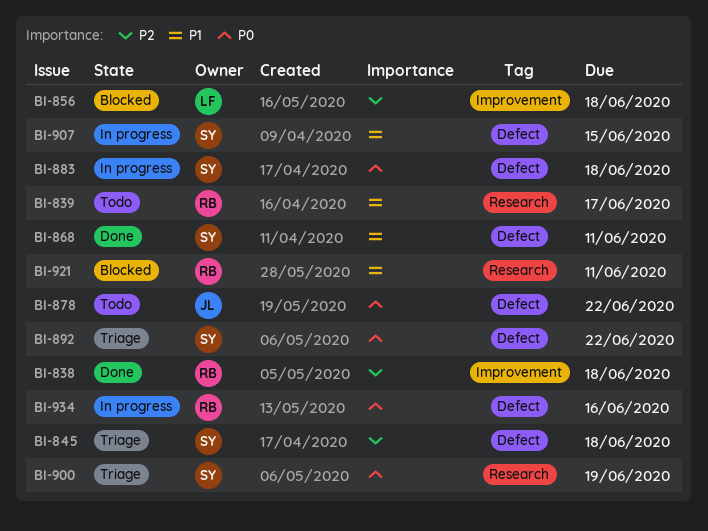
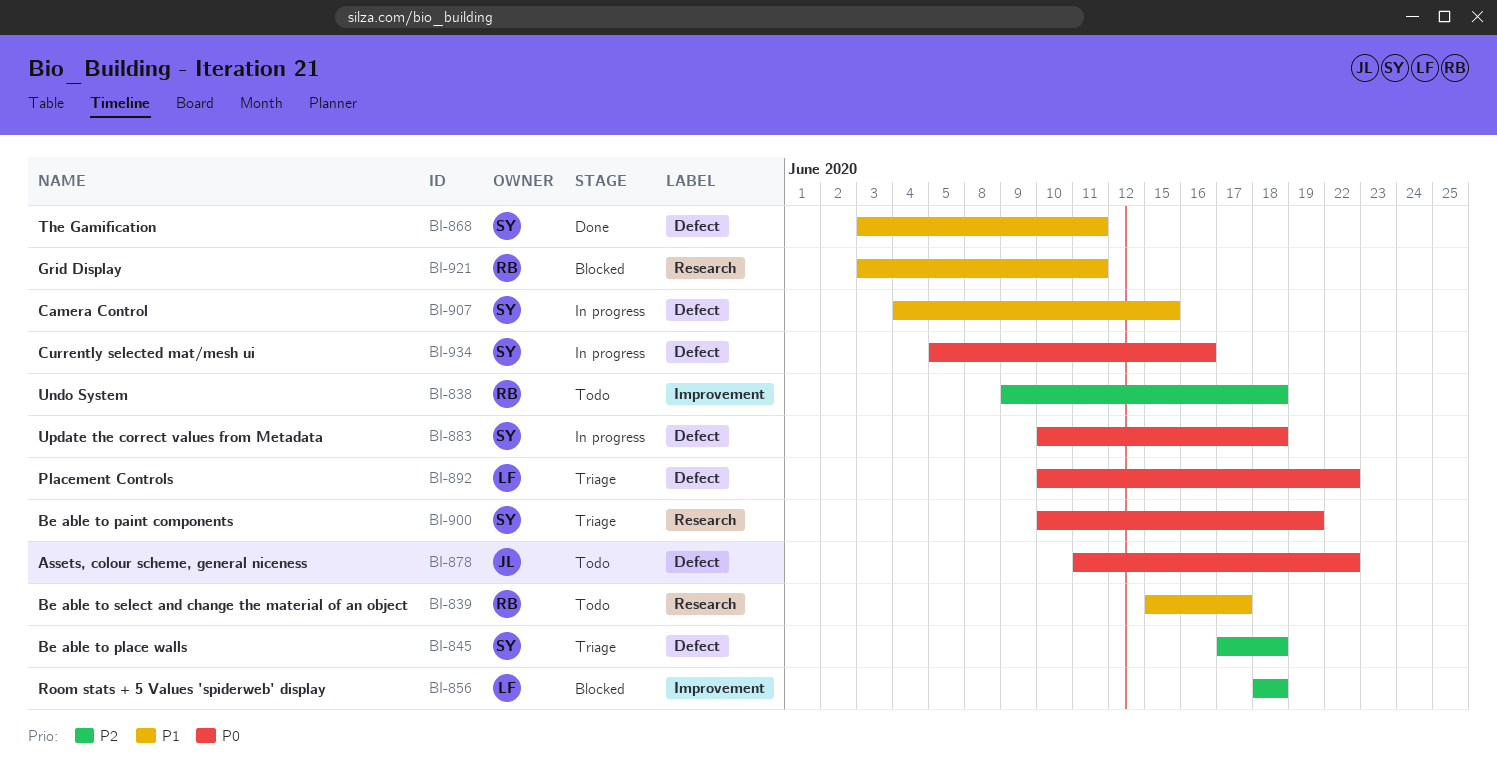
BI-838, status: Done -> Todo
BI-892, owner: SY -> LF
BI-934, owner: RB -> SY

